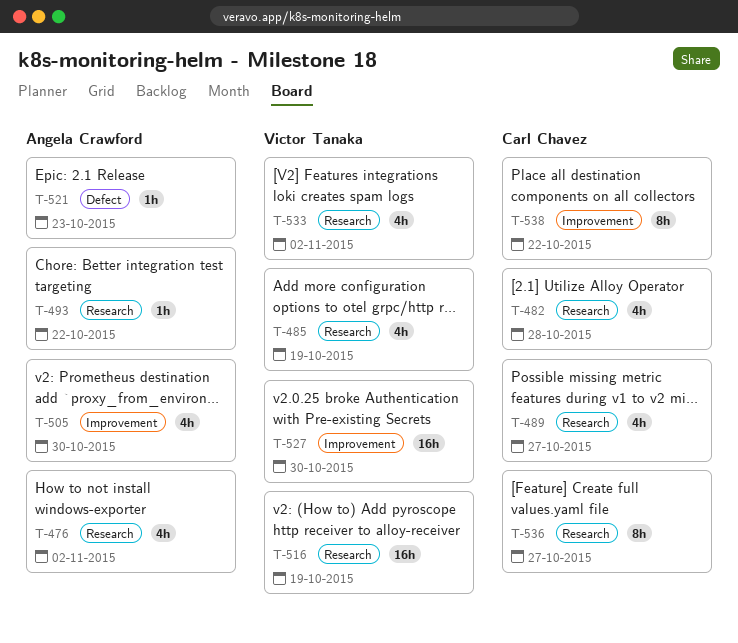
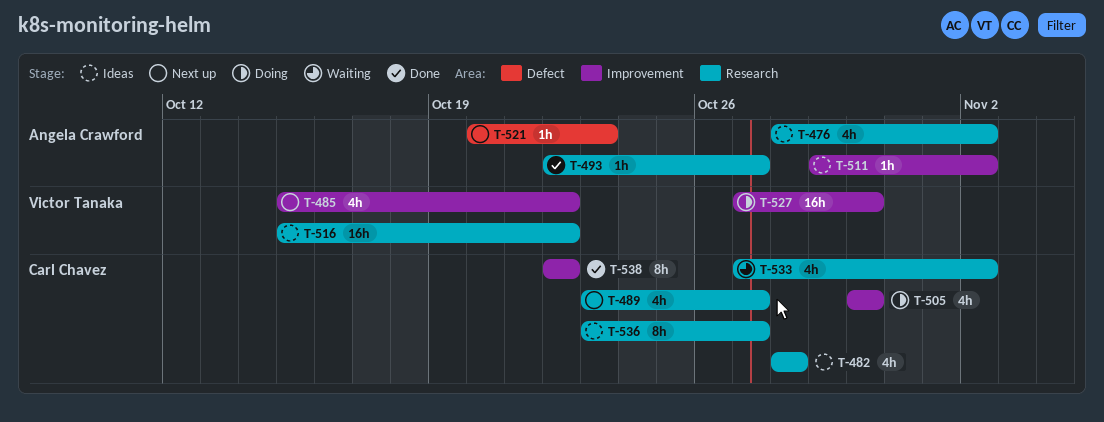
T-485, label: Research -> Improvement
T-485, due: Oct 19 -> Oct 22
T-493, due: Oct 22 -> Oct 27
T-505, owner: Angela Crawford -> Carl Chavez
T-511: none -> present
T-516, due: Oct 19 -> Oct 22
T-533, owner: Victor Tanaka -> Carl Chavez

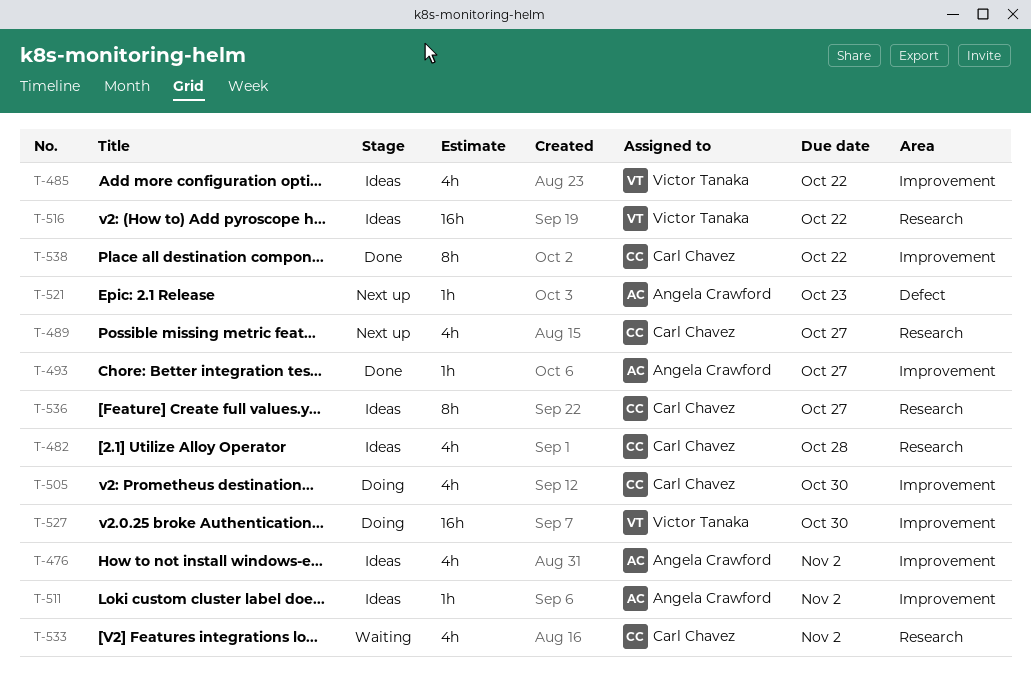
T-476, label: Research -> Improvement
T-485, status: Next up -> Ideas
T-493, label: Research -> Improvement

